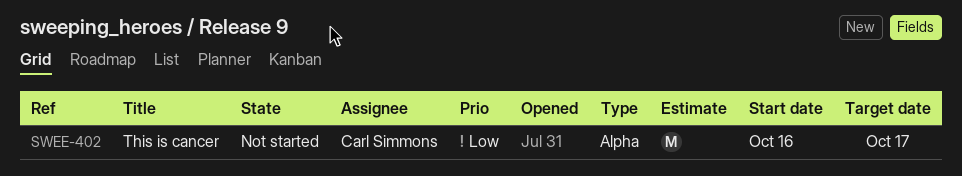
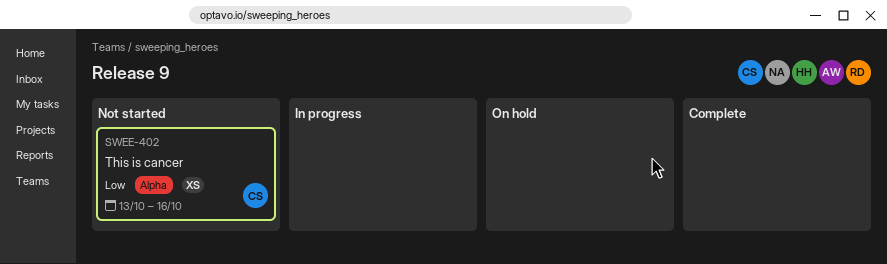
SWEE-402, estimate: M -> XS
SWEE-402, start: Oct 16 -> Oct 13
SWEE-402, due: Oct 17 -> Oct 16

